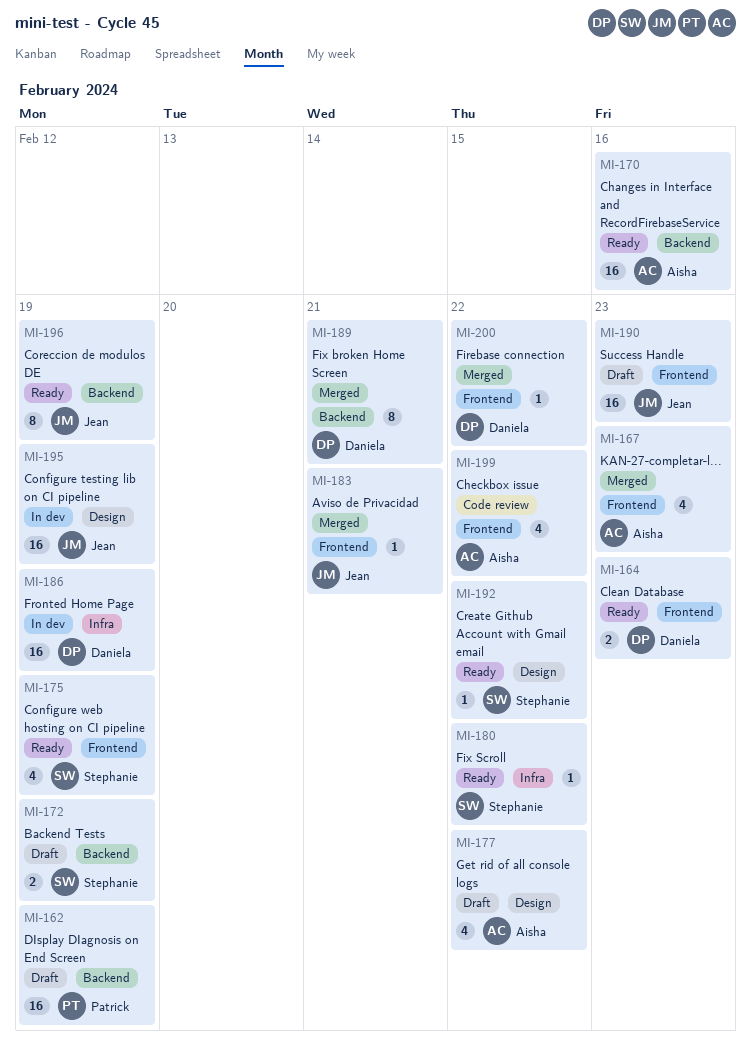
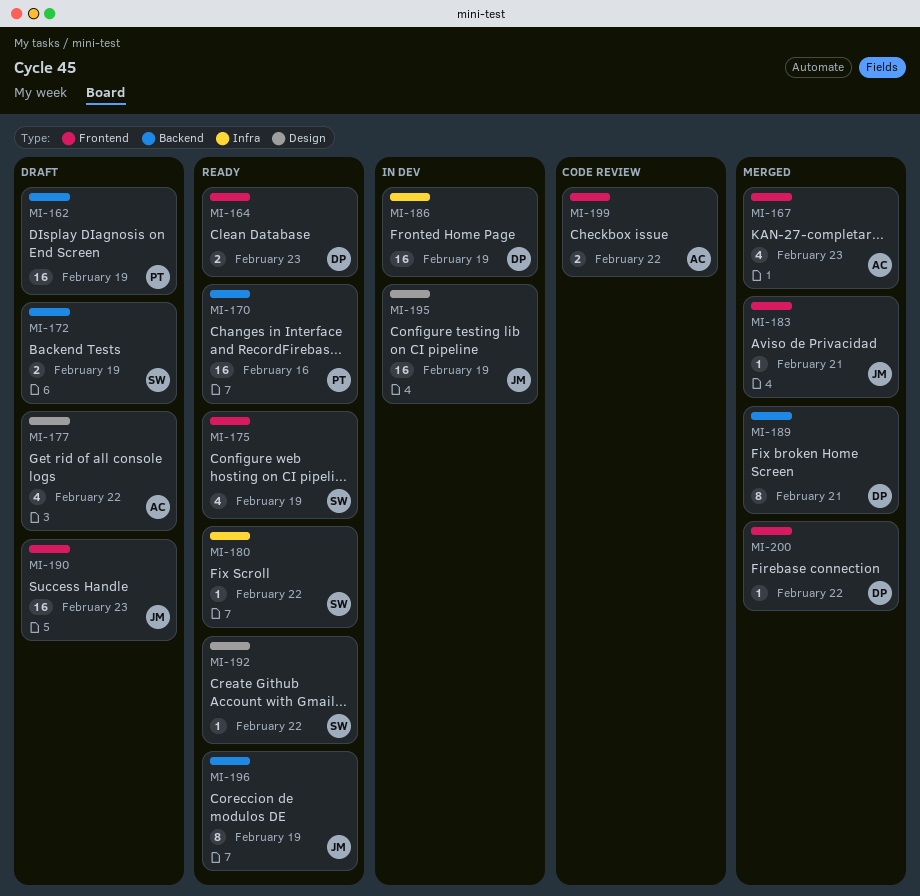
MI-170, owner: Aisha -> Patrick
MI-199, estimate: 4 -> 2

